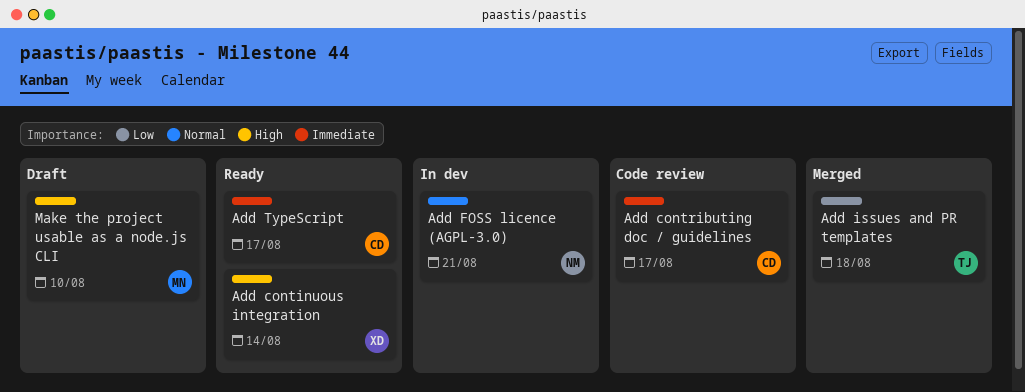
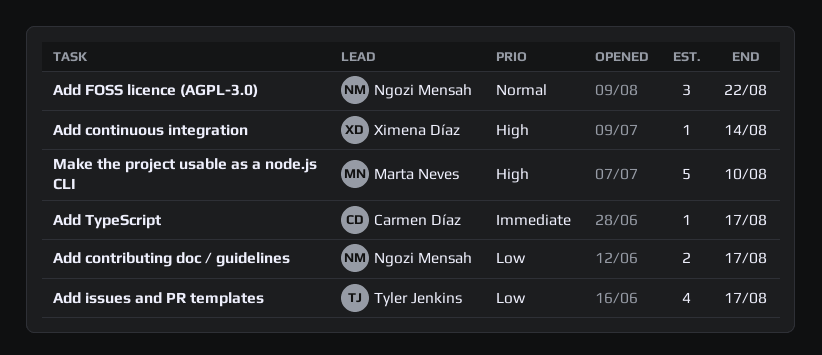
Add contributing doc / guidelines, owner: Carmen Díaz -> Ngozi Mensah
Add contributing doc / guidelines, priority: Immediate -> Low
Add FOSS licence (AGPL-3.0), due: Aug 21 -> Aug 22
Add issues and PR templates, due: Aug 18 -> Aug 17

